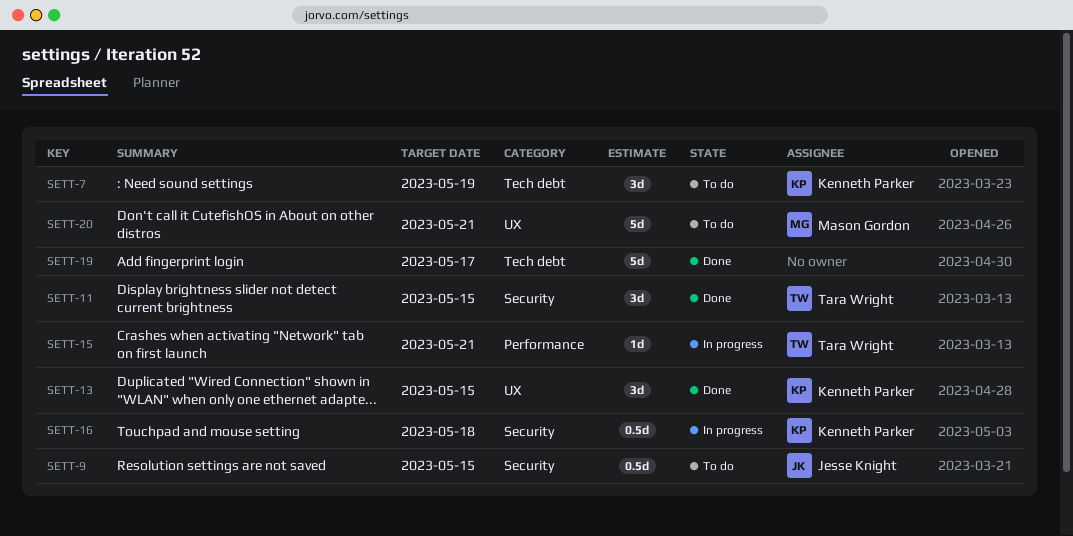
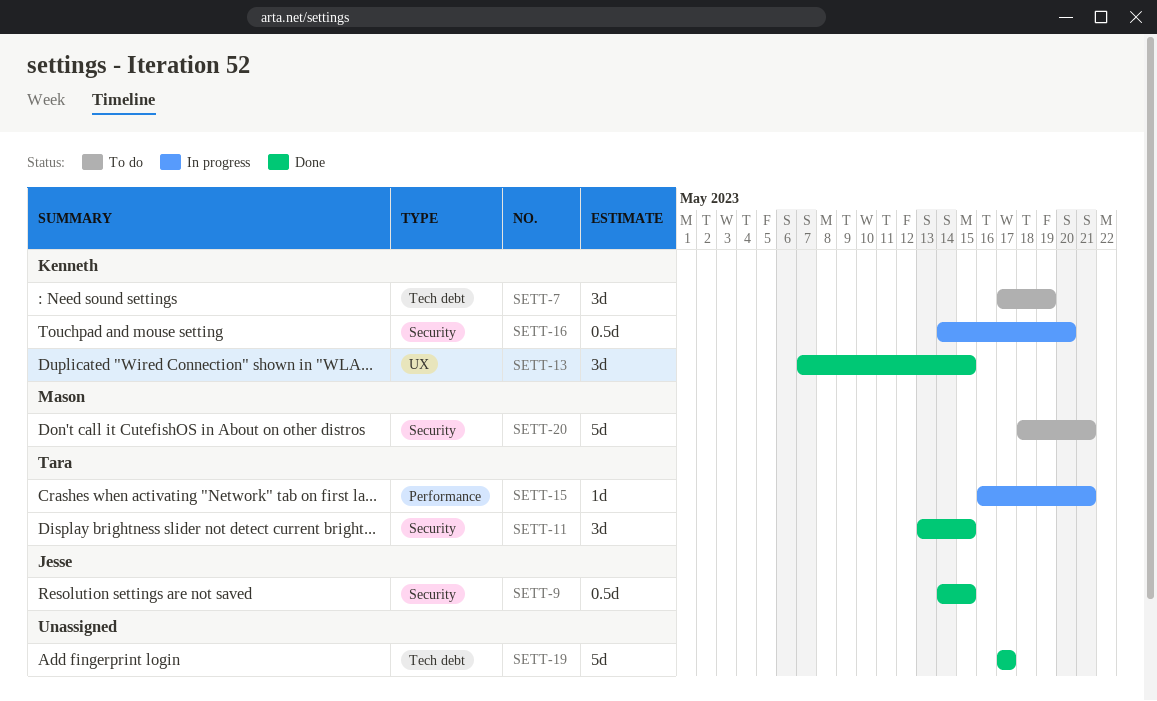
SETT-9, status: To do -> Done
SETT-16, due: May 18 -> May 20
SETT-20, label: UX -> Security

